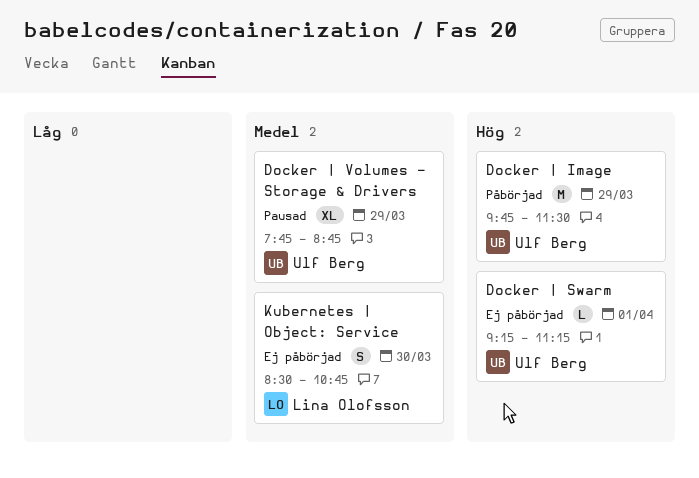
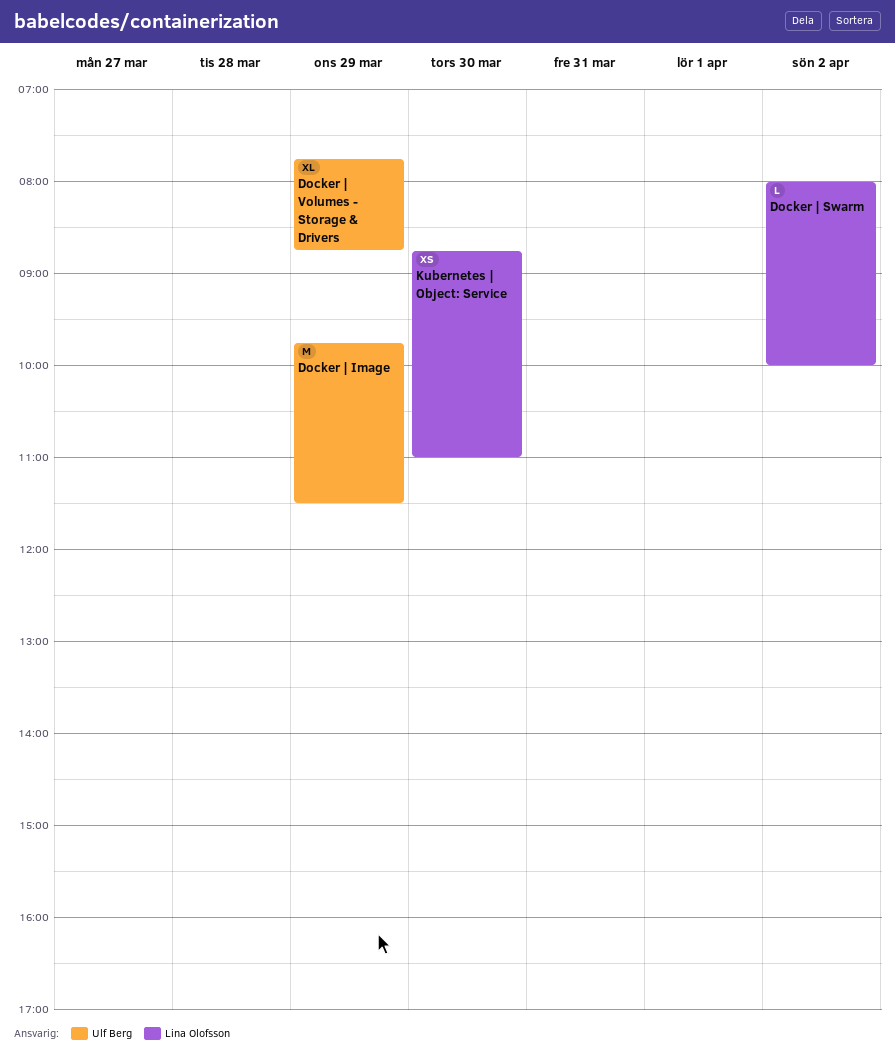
Docker | Swarm, owner: Ulf Berg -> Lina Olofsson
Docker | Swarm, day: Apr 1 -> Apr 2
Docker | Swarm, begins: 09:15 -> 08:00
Docker | Swarm, ends: 11:15 -> 10:00
Kubernetes | Object: Service, estimate: S -> XS
Kubernetes | Object: Service, begins: 08:30 -> 08:45
Kubernetes | Object: Service, ends: 10:45 -> 11:00

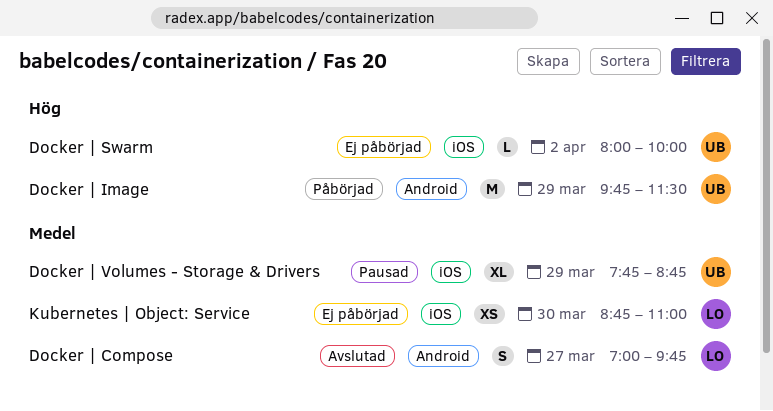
Docker | Compose: none -> present
Docker | Swarm, owner: Lina Olofsson -> Ulf Berg

